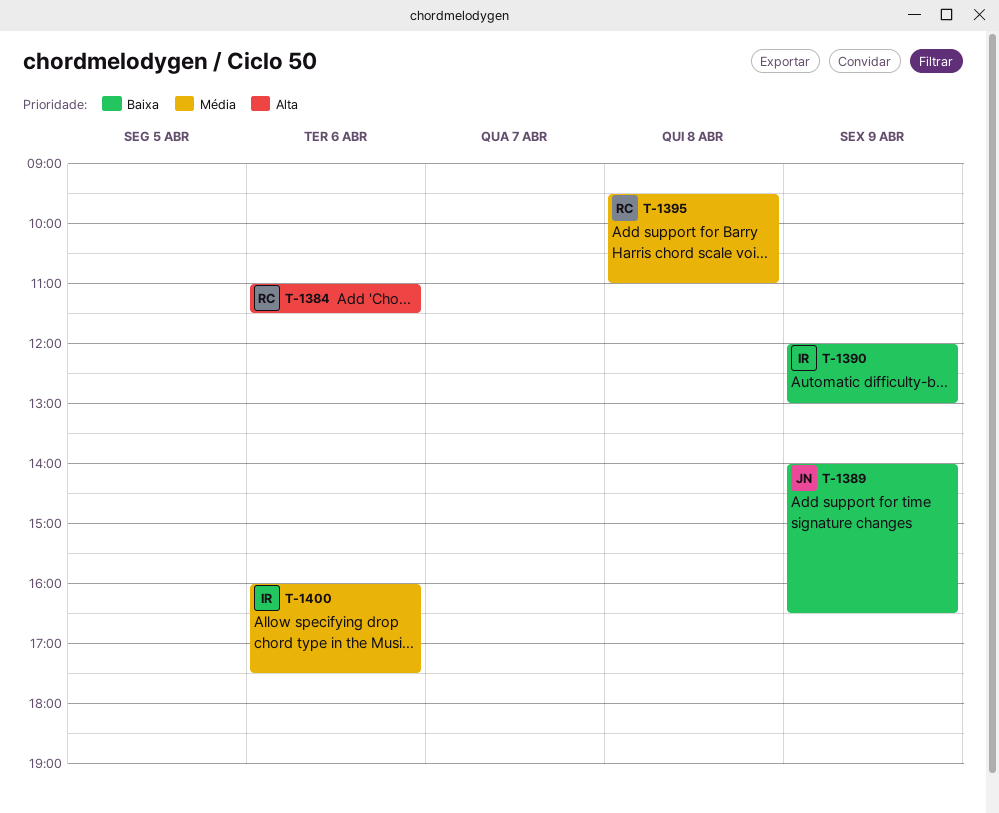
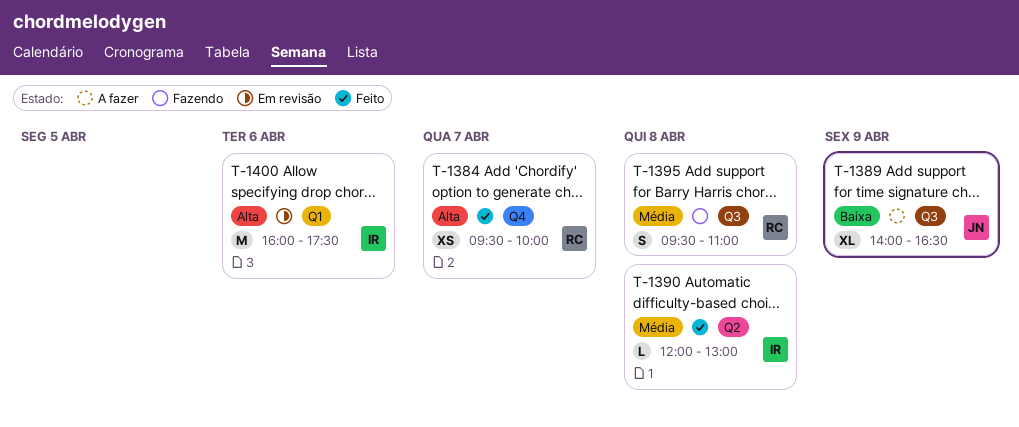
T-1384, day: Apr 6 -> Apr 7
T-1384, begins: 11:00 -> 09:30
T-1384, ends: 11:30 -> 10:00
T-1390, priority: Baixa -> Média
T-1390, day: Apr 9 -> Apr 8
T-1400, priority: Média -> Alta

